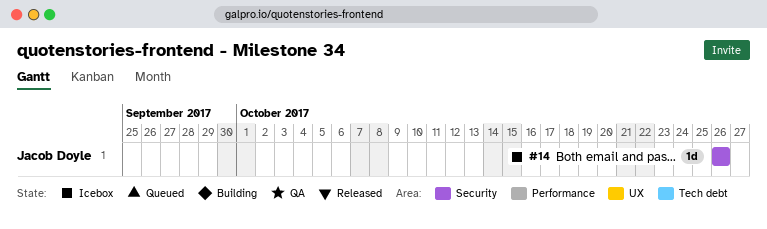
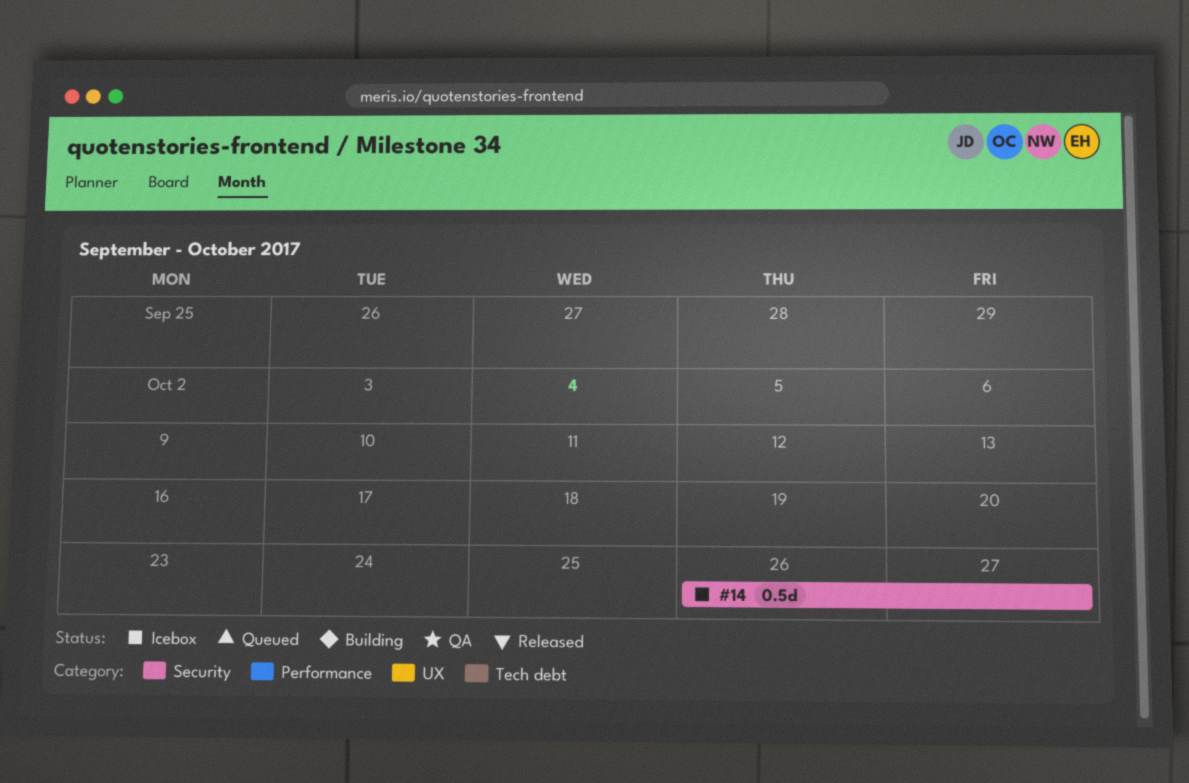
#14, estimate: 1d -> 0.5d
#14, due: Oct 26 -> Oct 27

